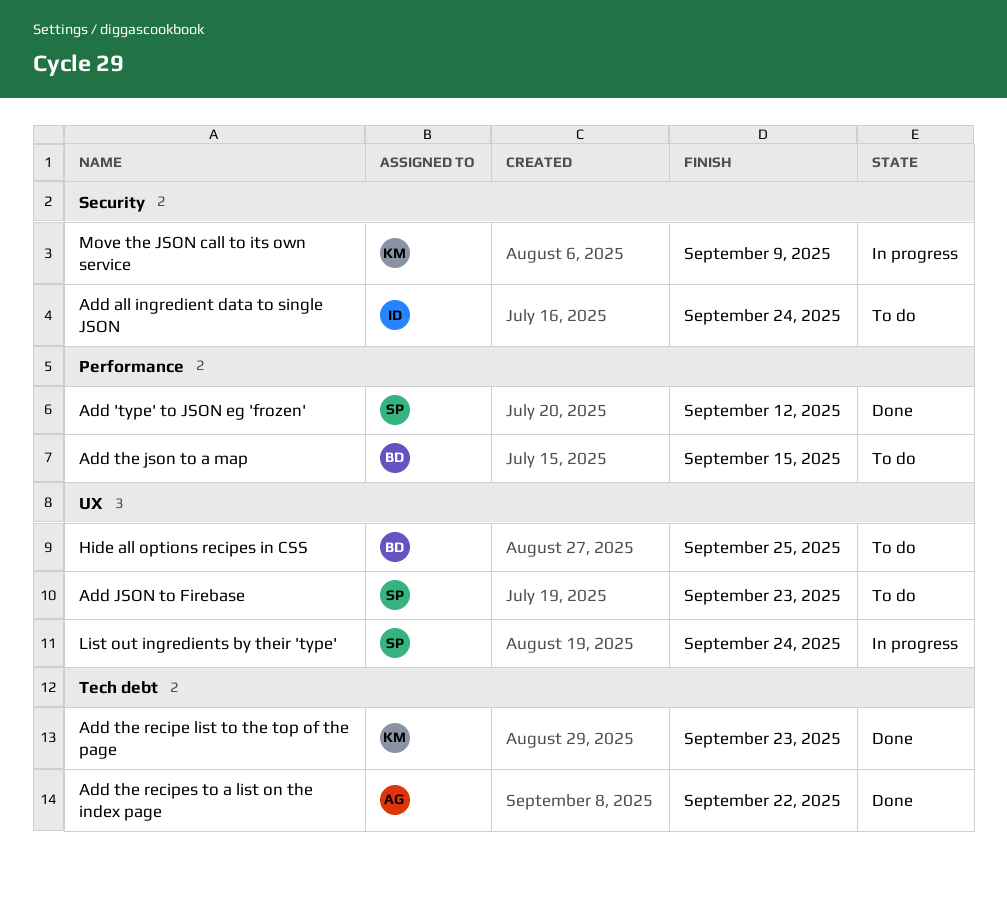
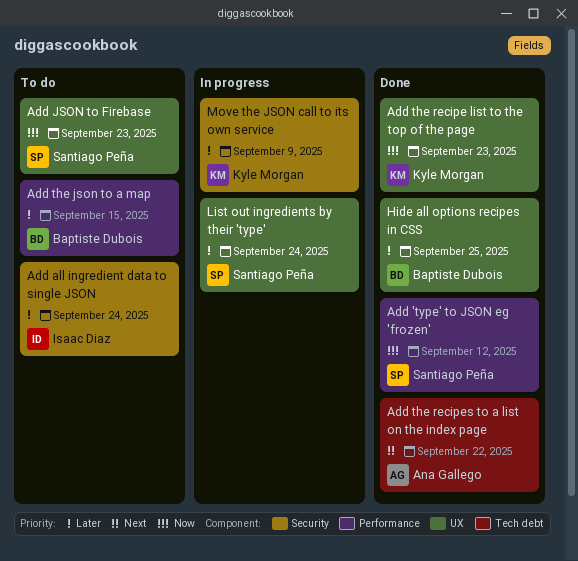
Add the recipe list to the top of the page, label: Tech debt -> UX
Hide all options recipes in CSS, status: To do -> Done

